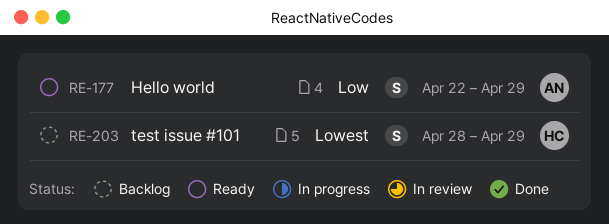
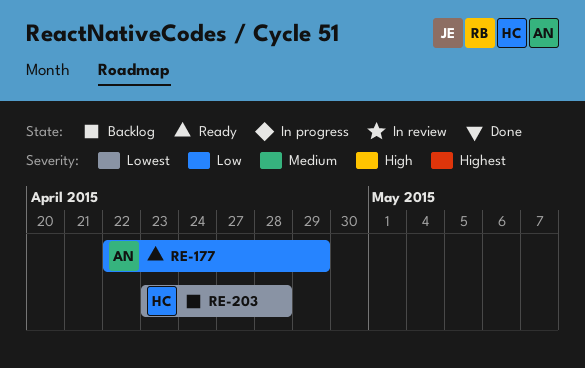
RE-203, start: Apr 28 -> Apr 23
RE-203, due: Apr 29 -> Apr 28

